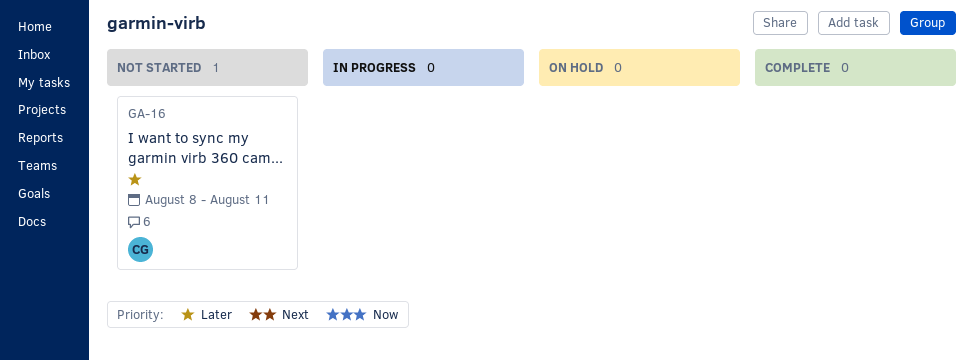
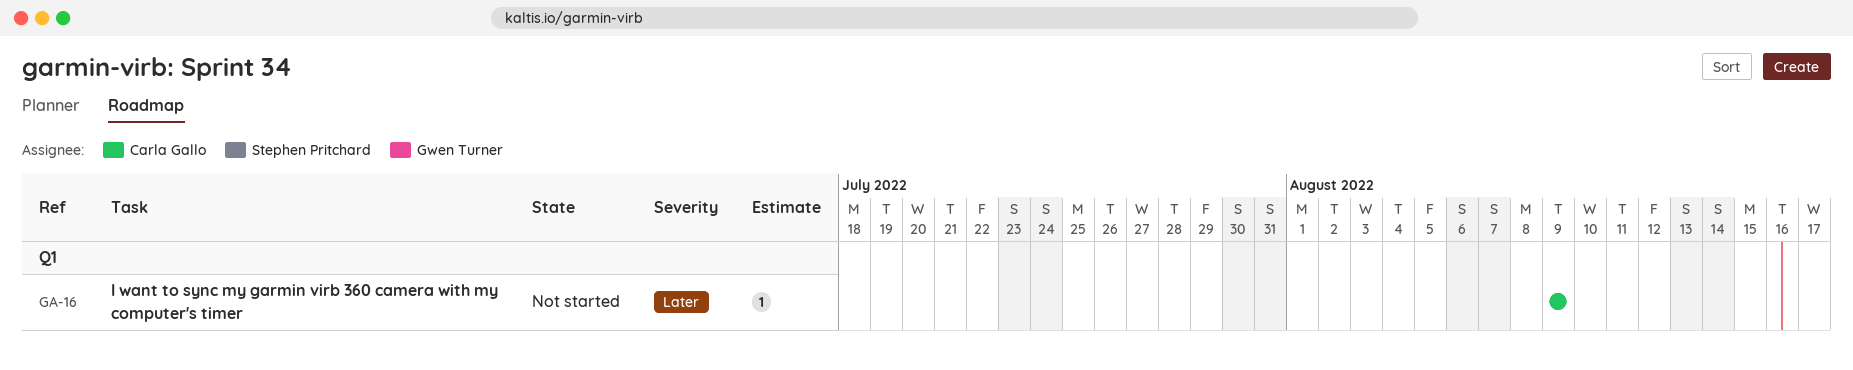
GA-16, start: Aug 8 -> Aug 9
GA-16, due: Aug 11 -> Aug 9

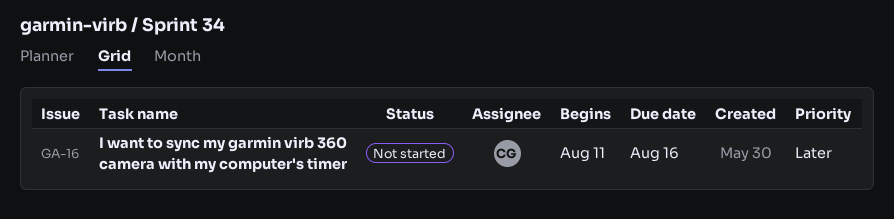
GA-16, start: Aug 9 -> Aug 11
GA-16, due: Aug 9 -> Aug 16

